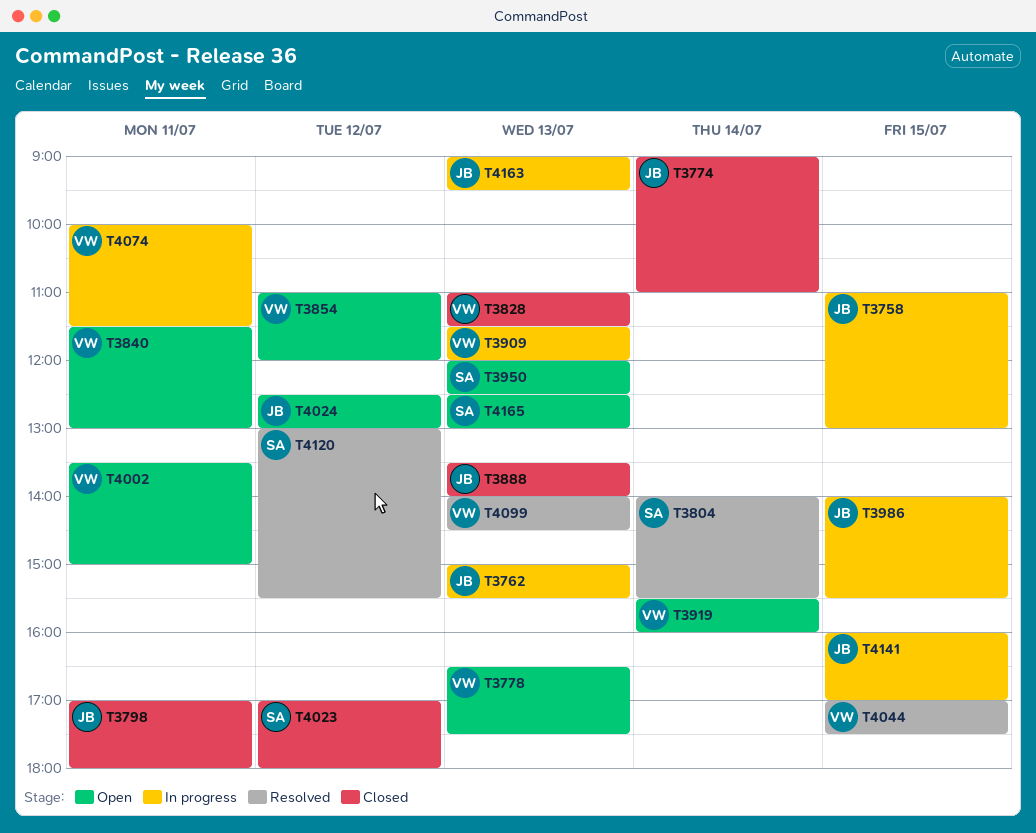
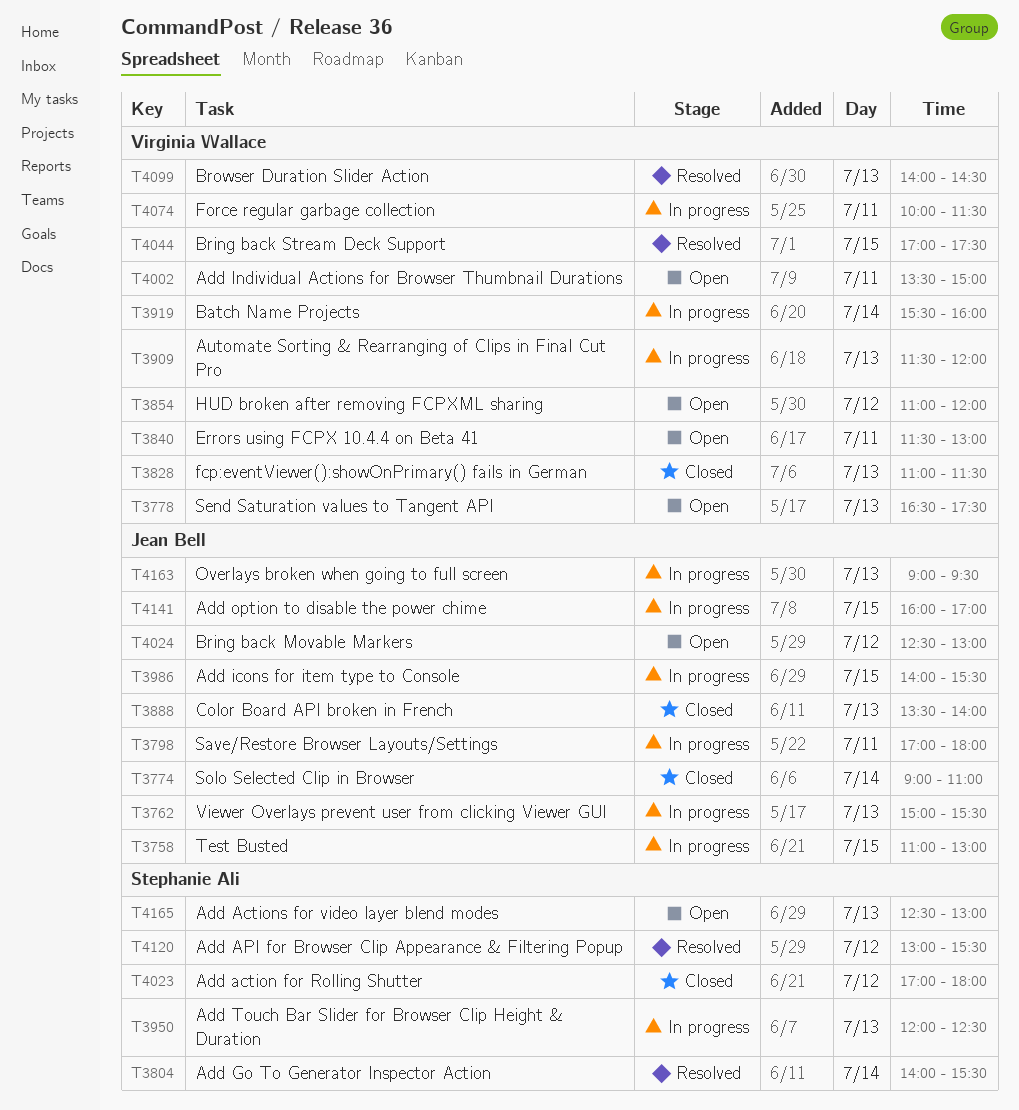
T3798, status: Closed -> In progress
T3919, status: Open -> In progress
T3950, status: Open -> In progress

